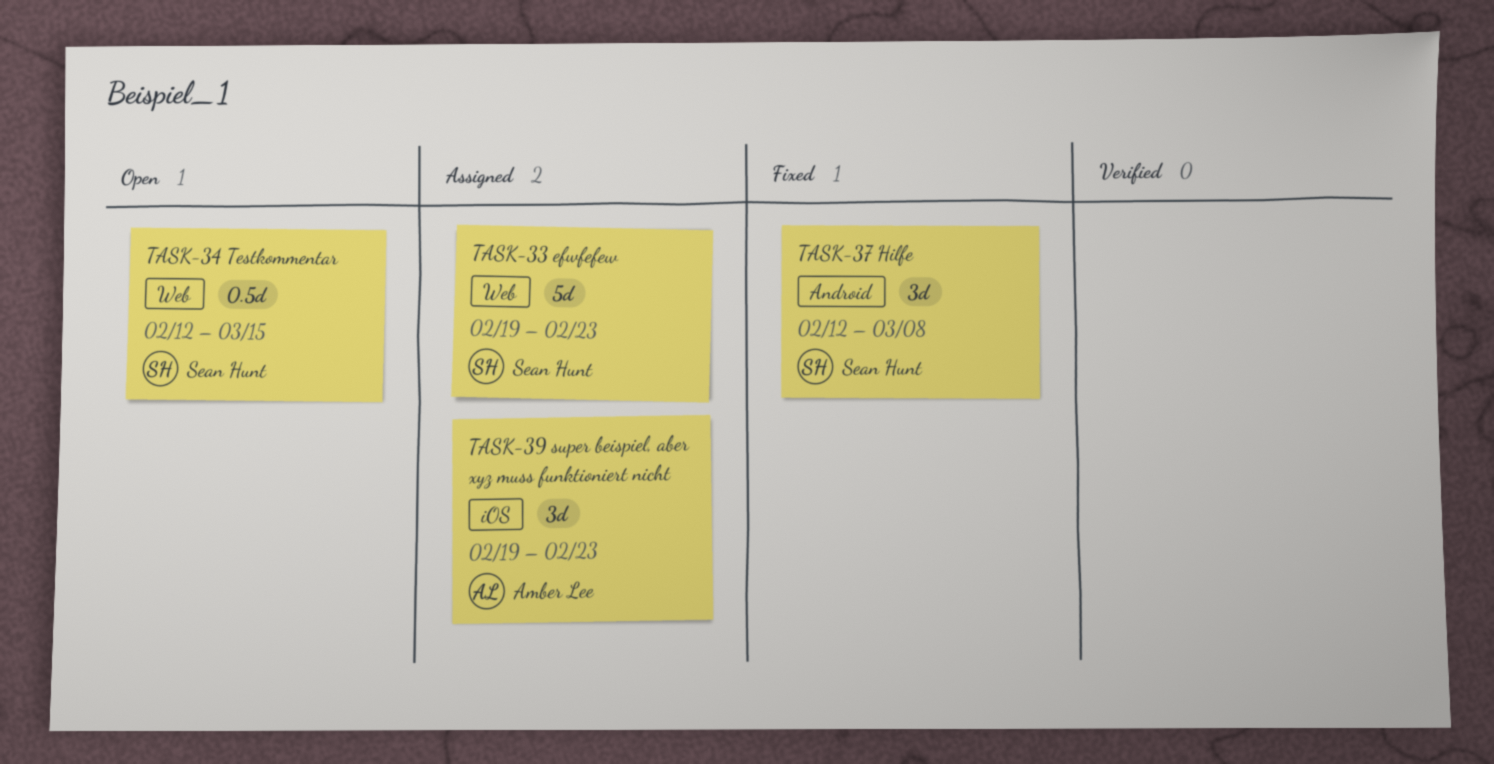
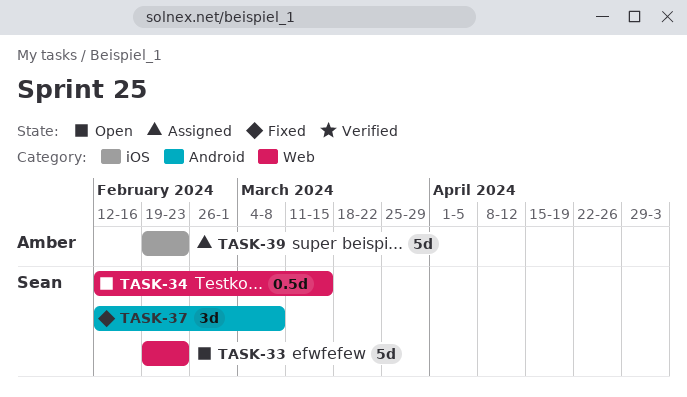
TASK-33, status: Assigned -> Open
TASK-39, estimate: 3d -> 5d

